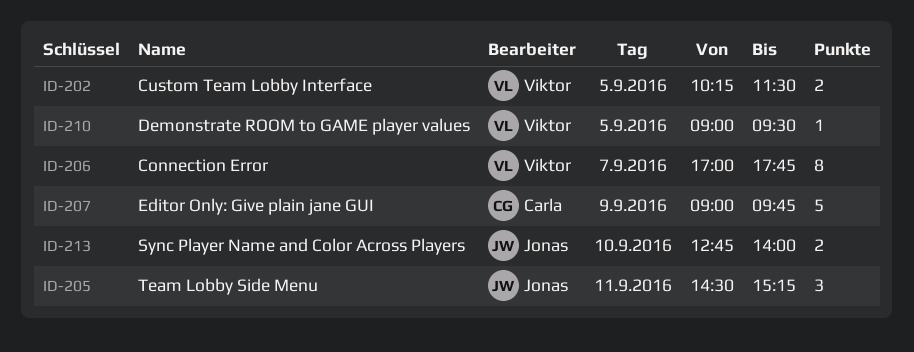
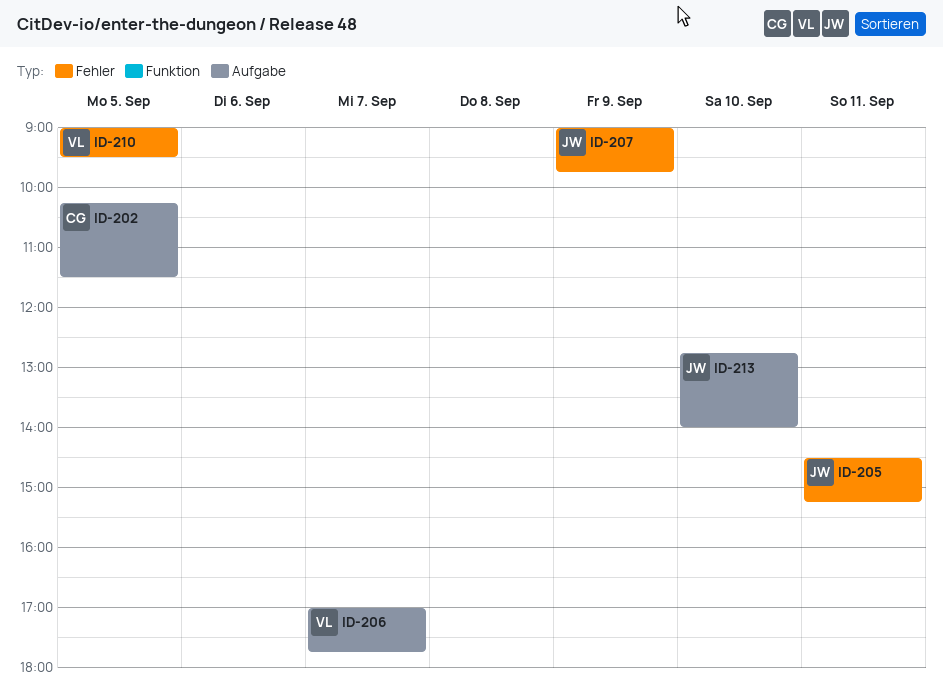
ID-202, owner: Viktor -> Carla
ID-207, owner: Carla -> Jonas

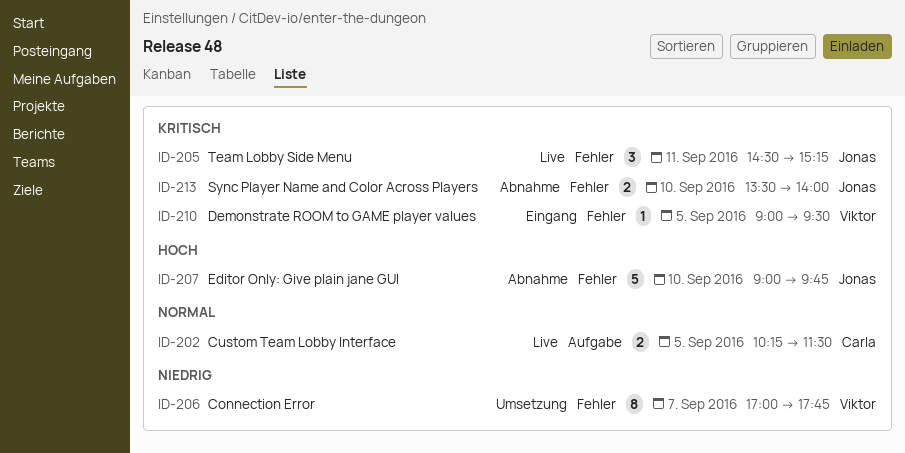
ID-206, label: Aufgabe -> Fehler
ID-207, day: Sep 9 -> Sep 10
ID-213, label: Aufgabe -> Fehler
ID-213, begins: 12:45 -> 13:30

